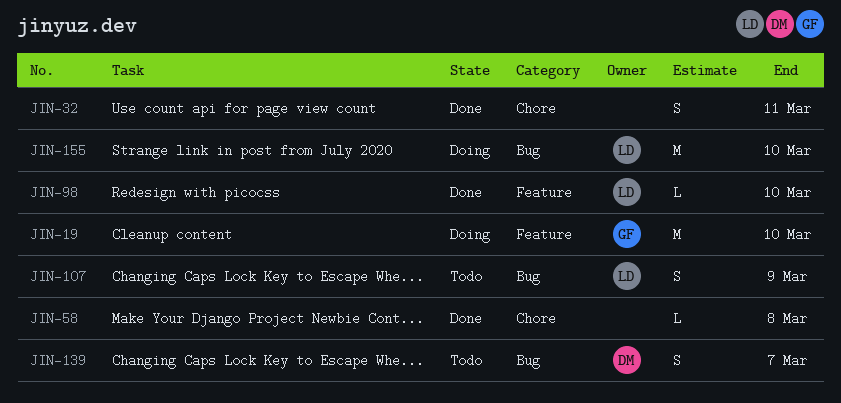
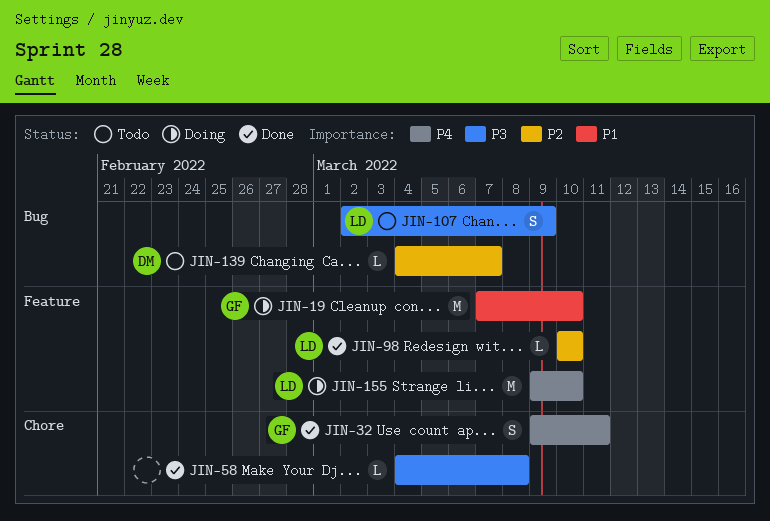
JIN-32, owner: none -> GF
JIN-139, estimate: S -> L
JIN-155, label: Bug -> Feature

